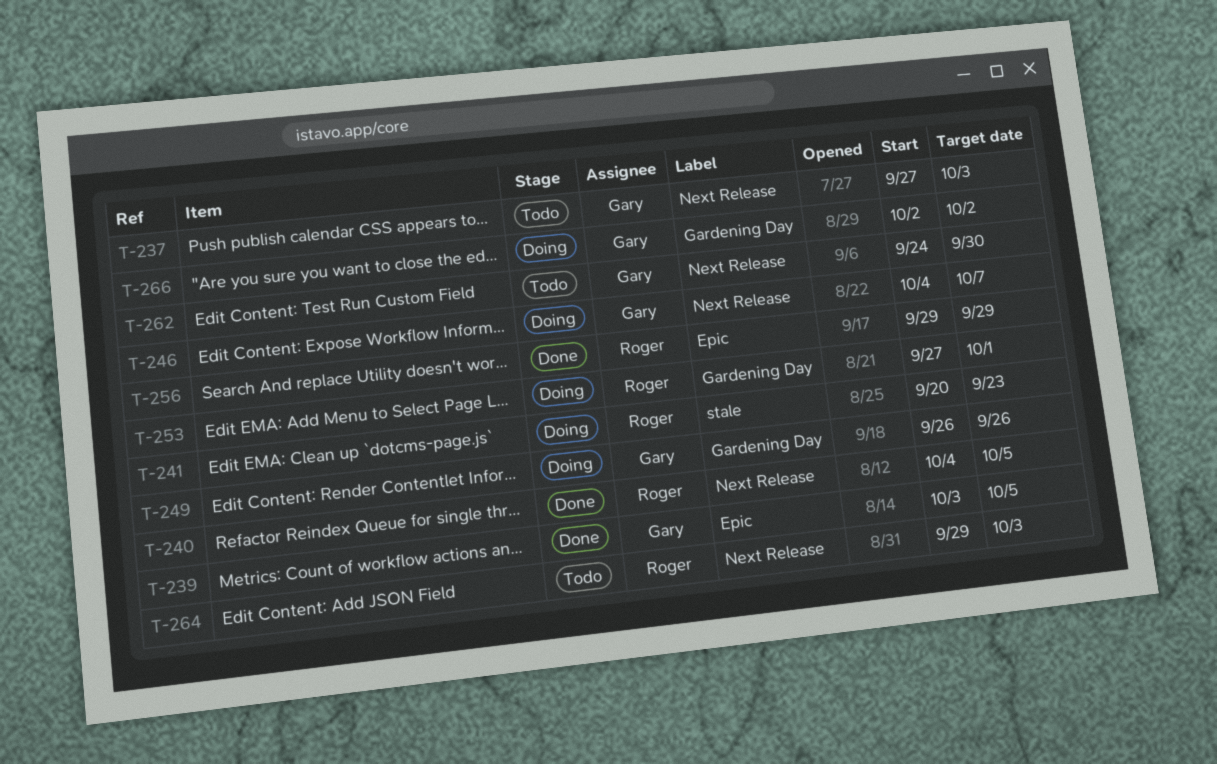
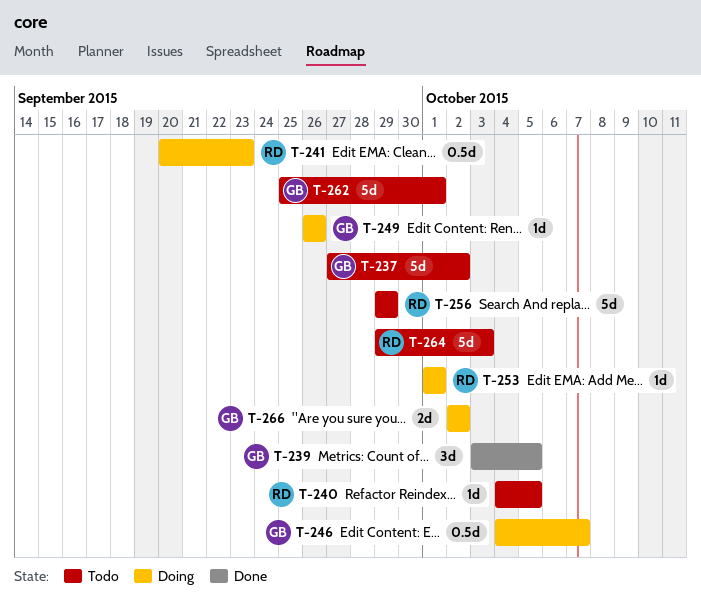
T-237, due: Oct 3 -> Oct 2
T-240, status: Done -> Todo
T-253, start: Sep 27 -> Oct 1
T-256, status: Done -> Todo
T-262, start: Sep 24 -> Sep 25
T-262, due: Sep 30 -> Oct 1

